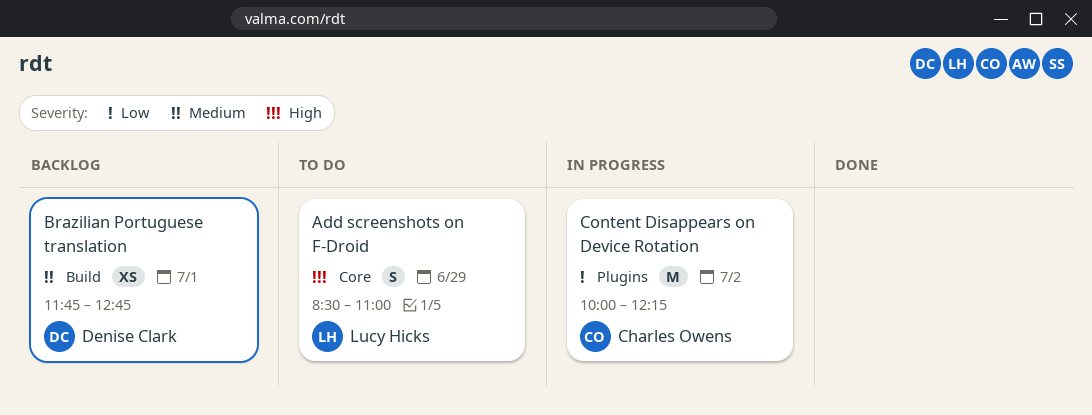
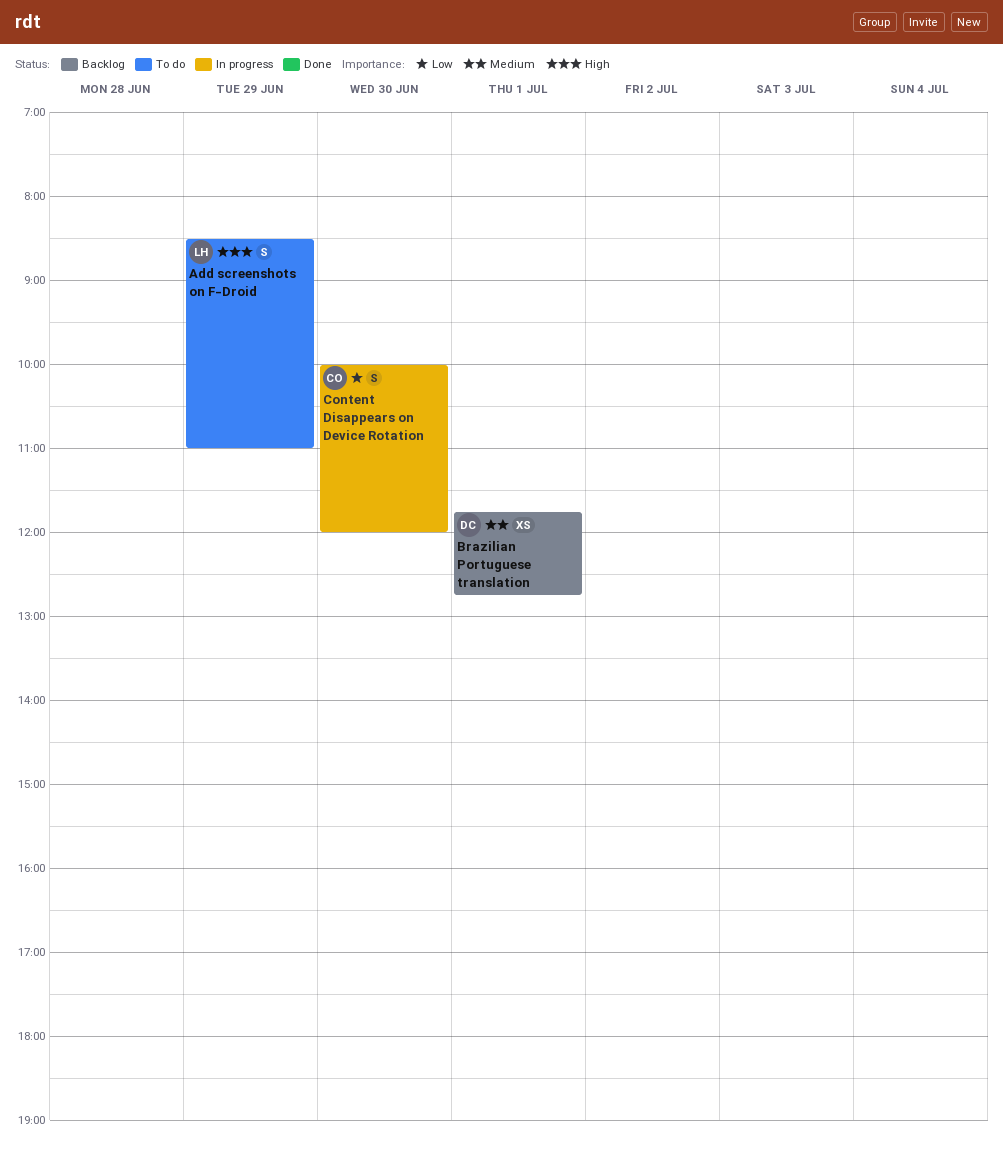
Content Disappears on Device Rotation, estimate: M -> S
Content Disappears on Device Rotation, day: Jul 2 -> Jun 30
Content Disappears on Device Rotation, ends: 12:15 -> 12:00

